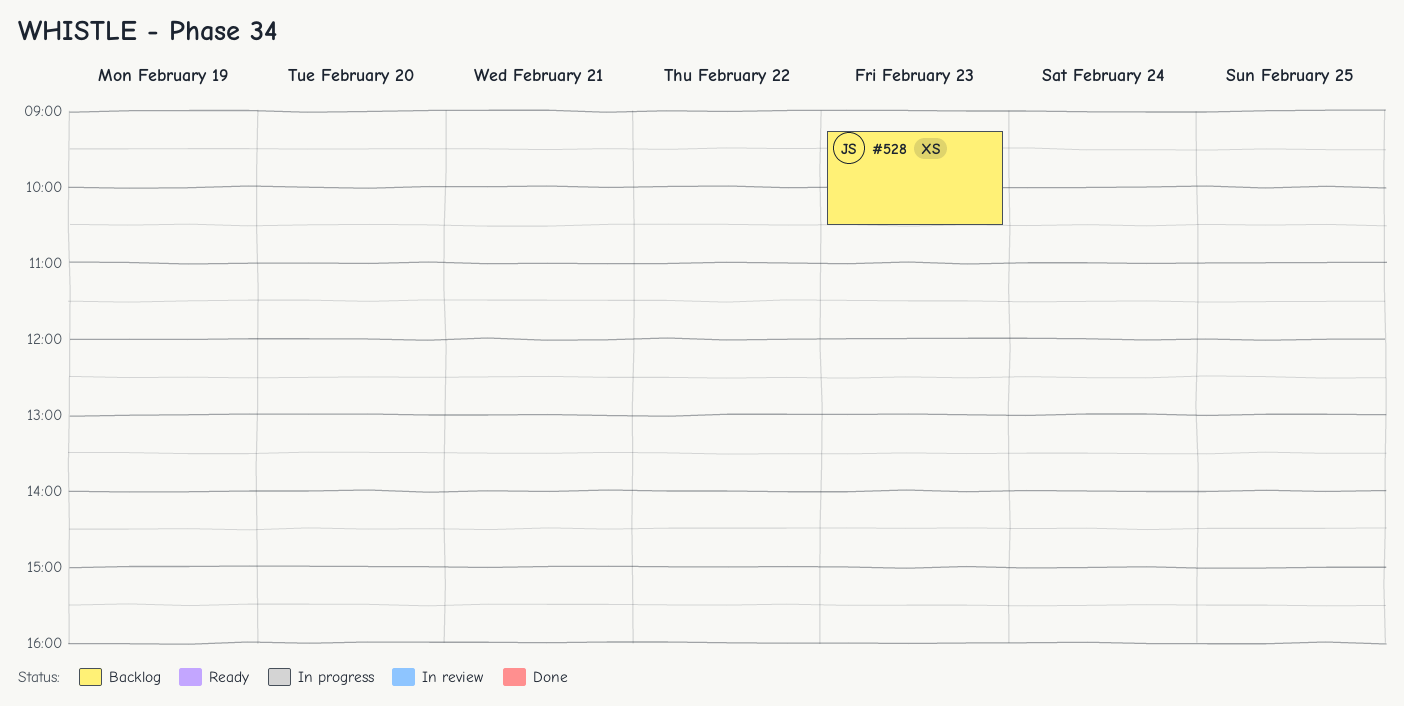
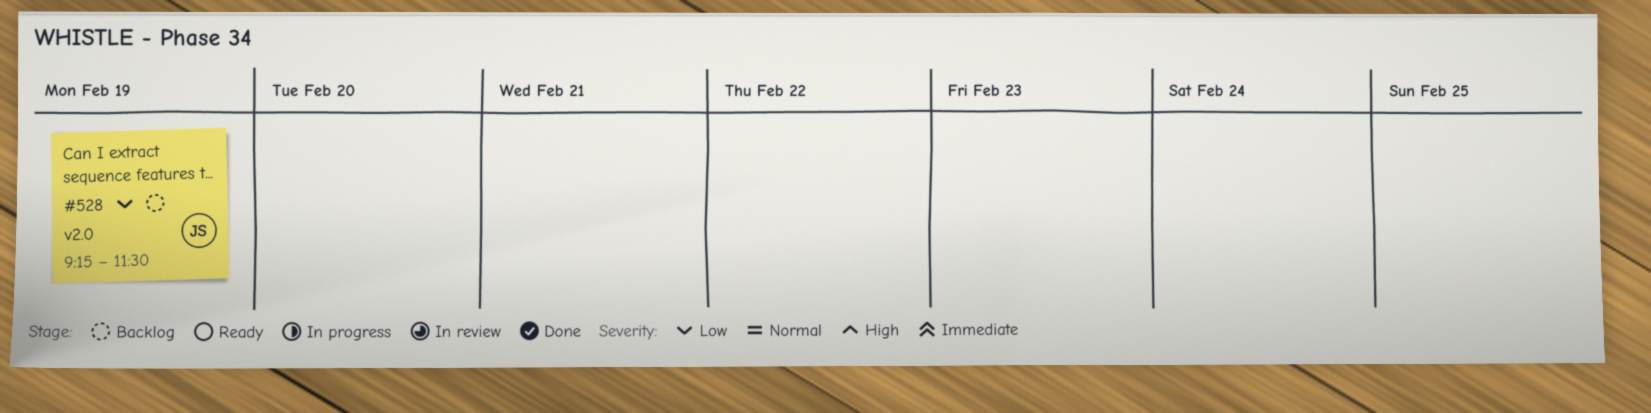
#528, day: Feb 23 -> Feb 19
#528, ends: 10:30 -> 11:30

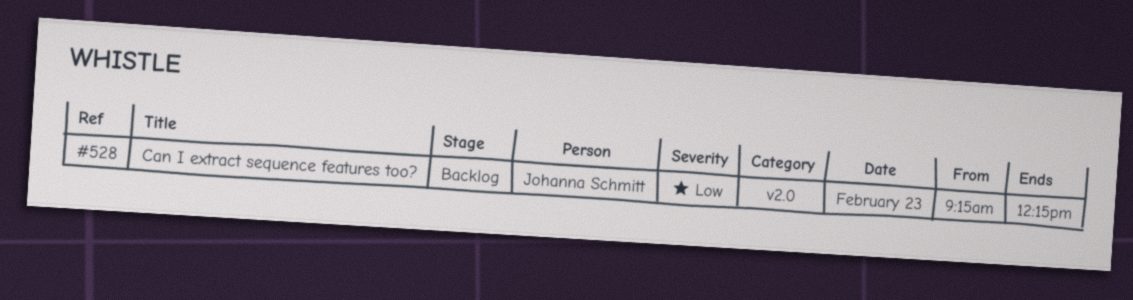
#528, day: Feb 19 -> Feb 23
#528, ends: 11:30 -> 12:15

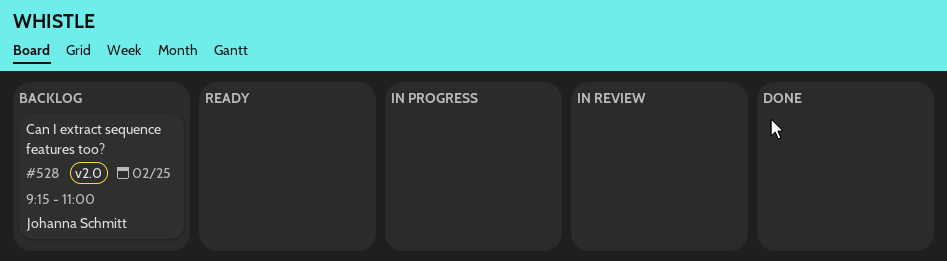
#528, day: Feb 23 -> Feb 25
#528, ends: 12:15 -> 11:00

